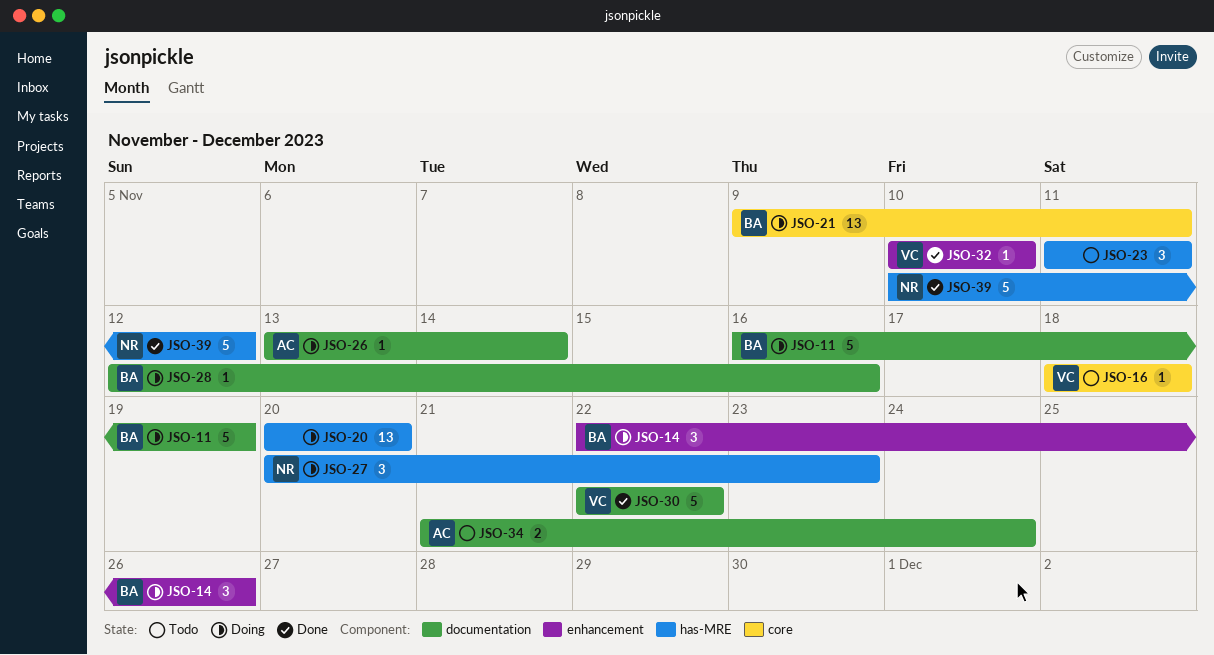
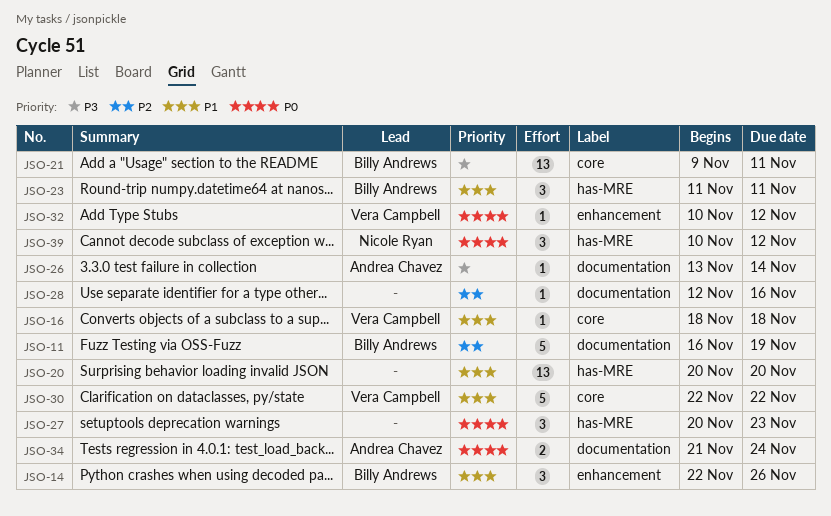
JSO-23, owner: none -> Billy Andrews
JSO-27, owner: Nicole Ryan -> none
JSO-28, owner: Billy Andrews -> none
JSO-30, label: documentation -> core
JSO-32, due: Nov 10 -> Nov 12
JSO-39, estimate: 5 -> 3

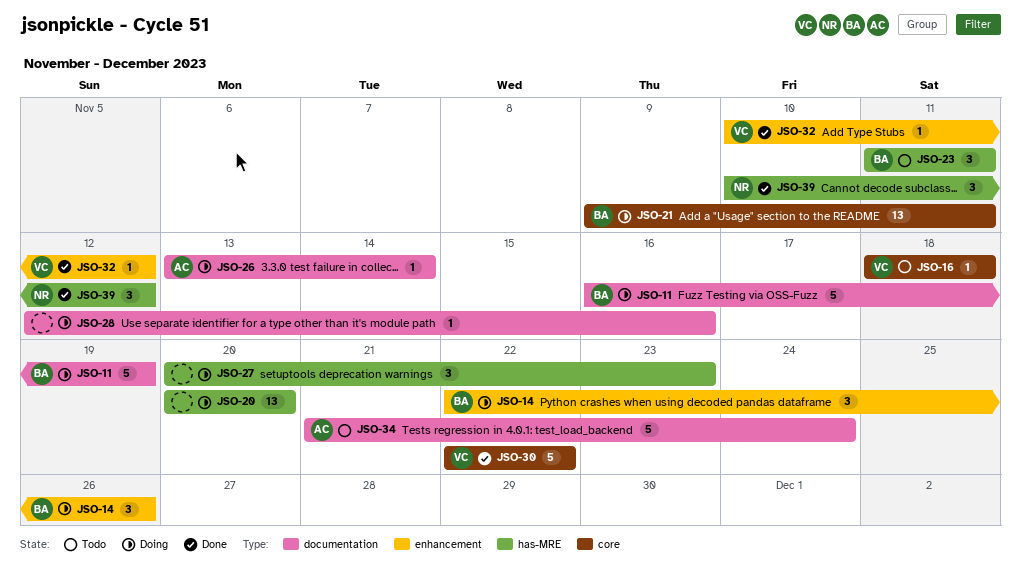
JSO-34, estimate: 2 -> 5

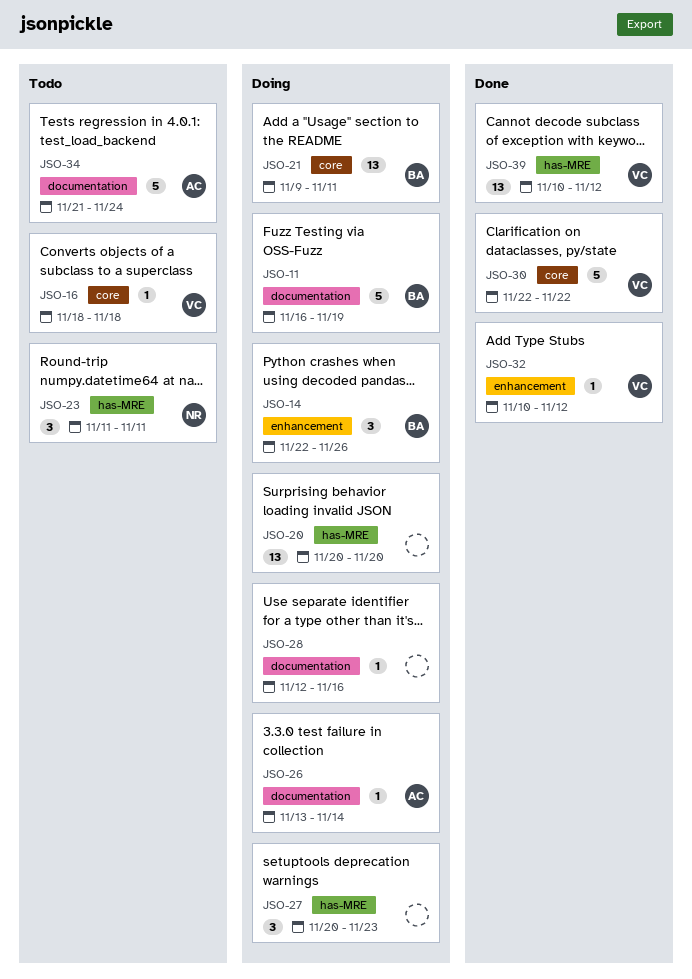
JSO-23, owner: BA -> NR
JSO-39, owner: NR -> VC
JSO-39, estimate: 3 -> 13

